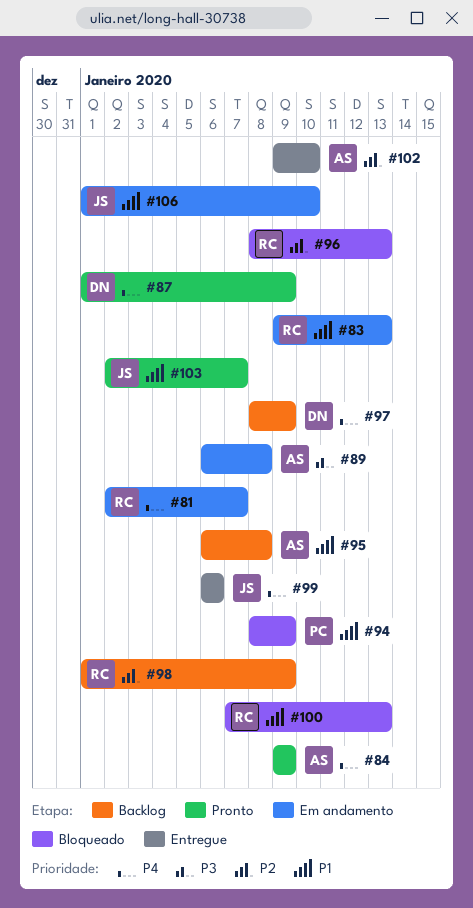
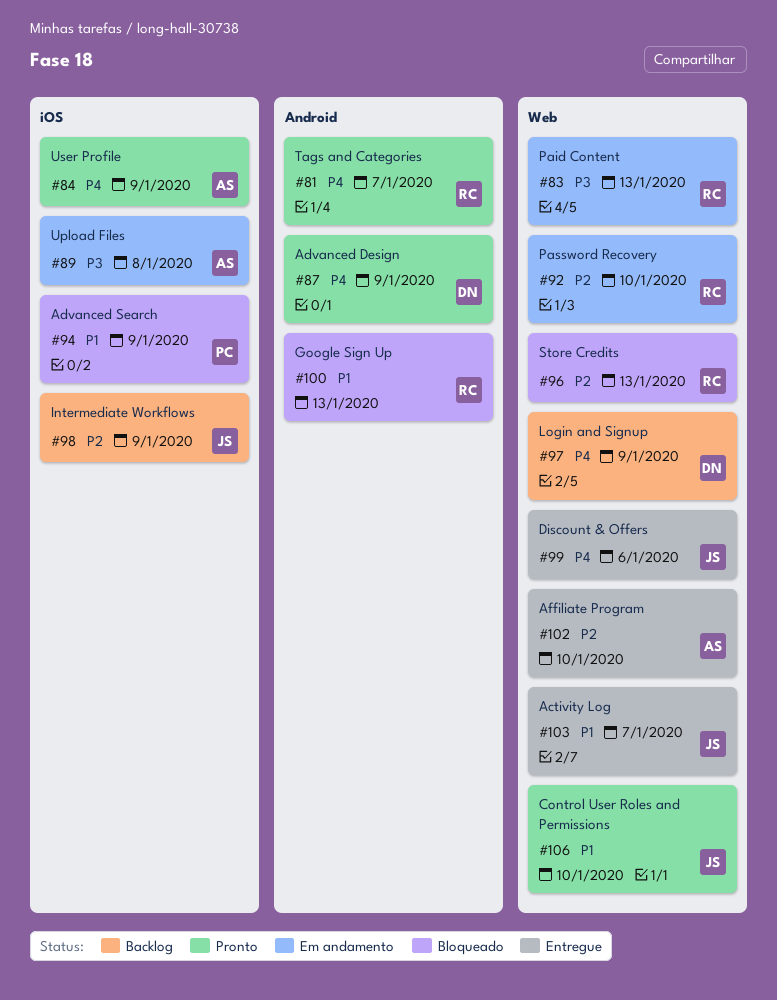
#81, status: Em andamento -> Pronto
#83, priority: P1 -> P3
#92: none -> present
#95: present -> none
#98, owner: RC -> JS
#103, status: Pronto -> Entregue
#106, status: Em andamento -> Pronto

